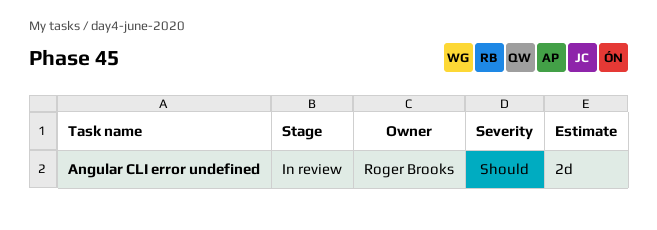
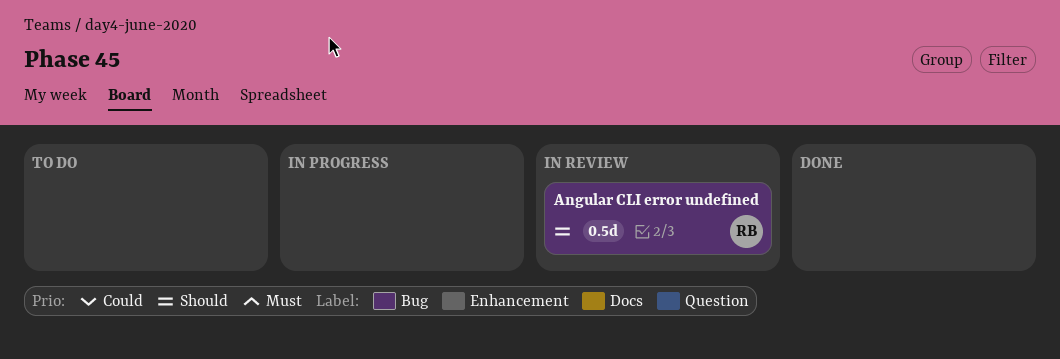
Angular CLI error undefined, estimate: 2d -> 0.5d

